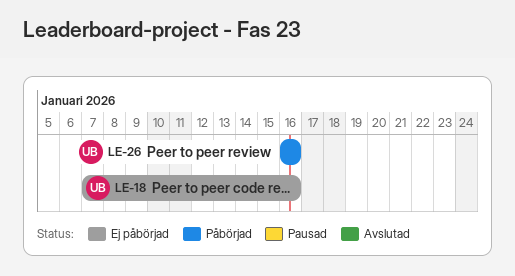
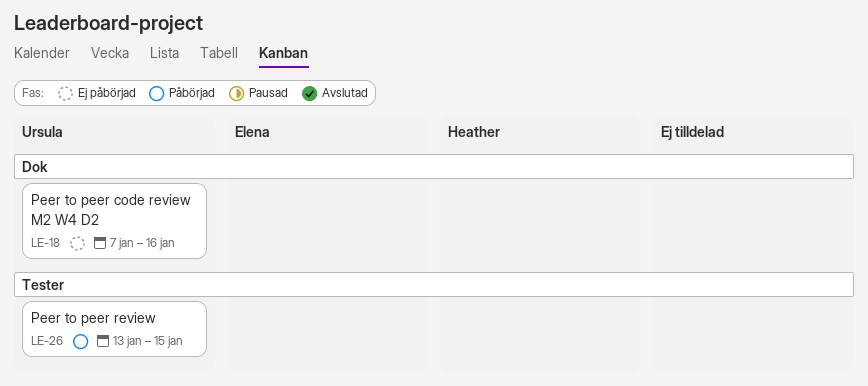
LE-26, start: Jan 16 -> Jan 13
LE-26, due: Jan 16 -> Jan 15

